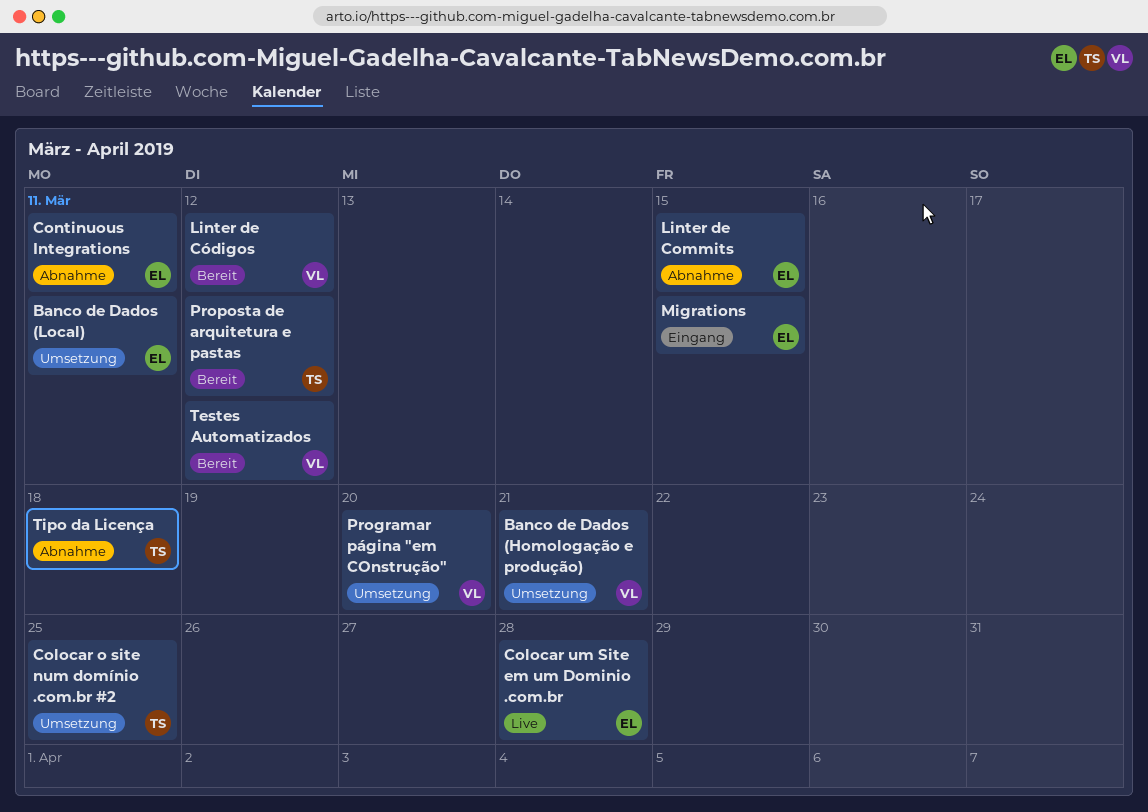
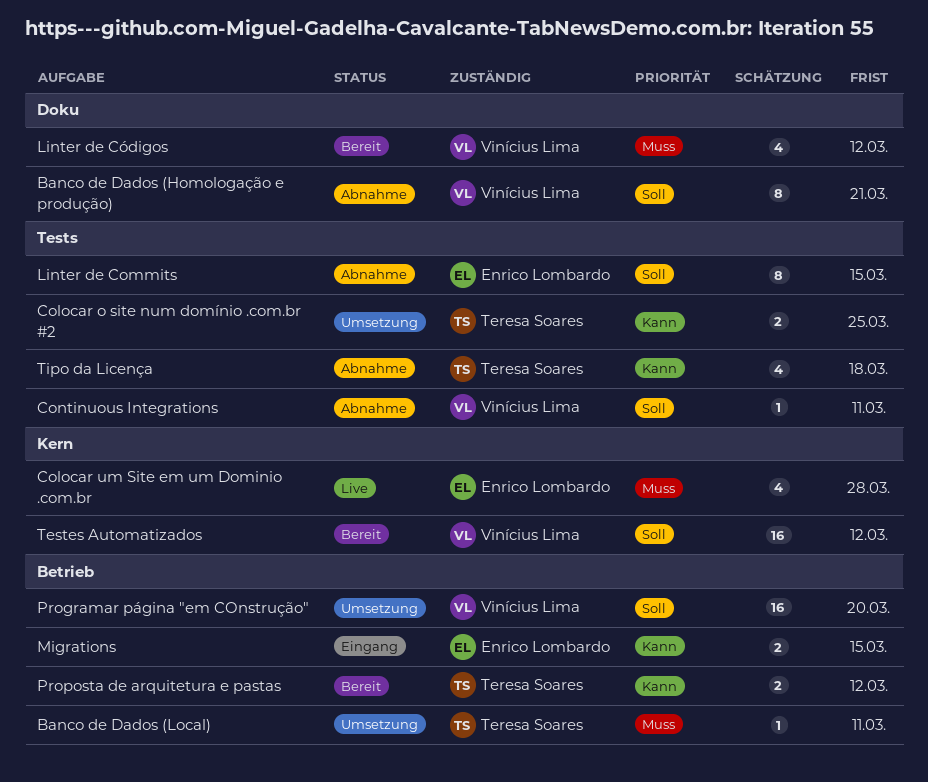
Banco de Dados (Homologação e produção), status: Umsetzung -> Abnahme
Banco de Dados (Local), owner: Enrico Lombardo -> Teresa Soares
Continuous Integrations, owner: Enrico Lombardo -> Vinícius Lima

